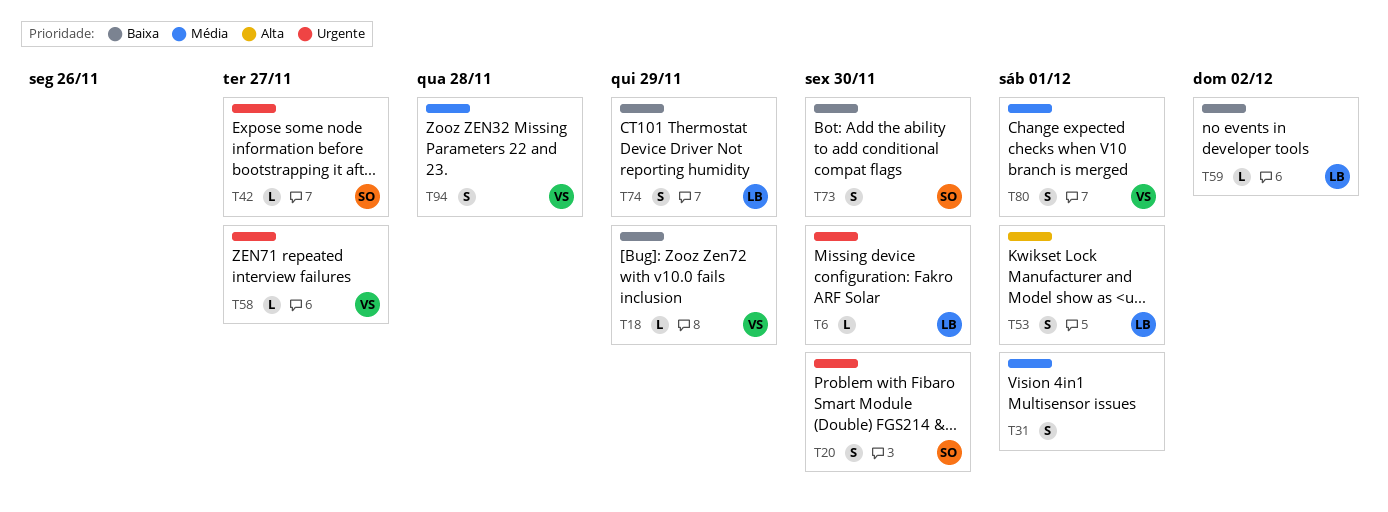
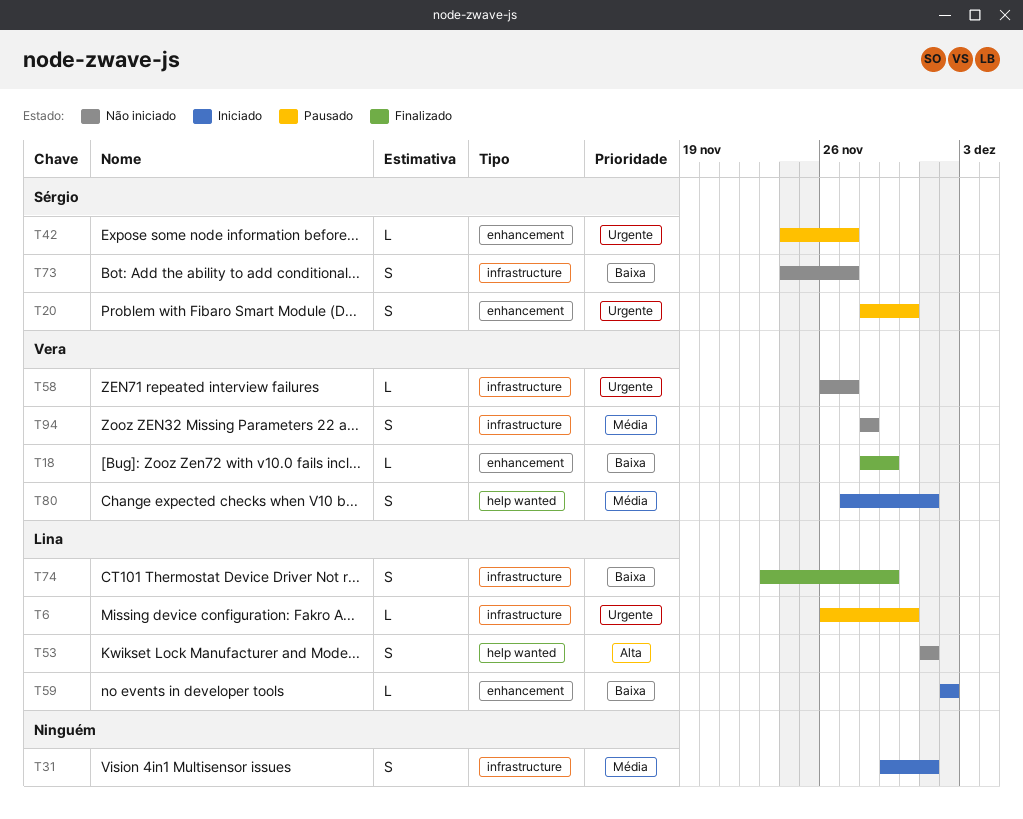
T73, due: Nov 30 -> Nov 27

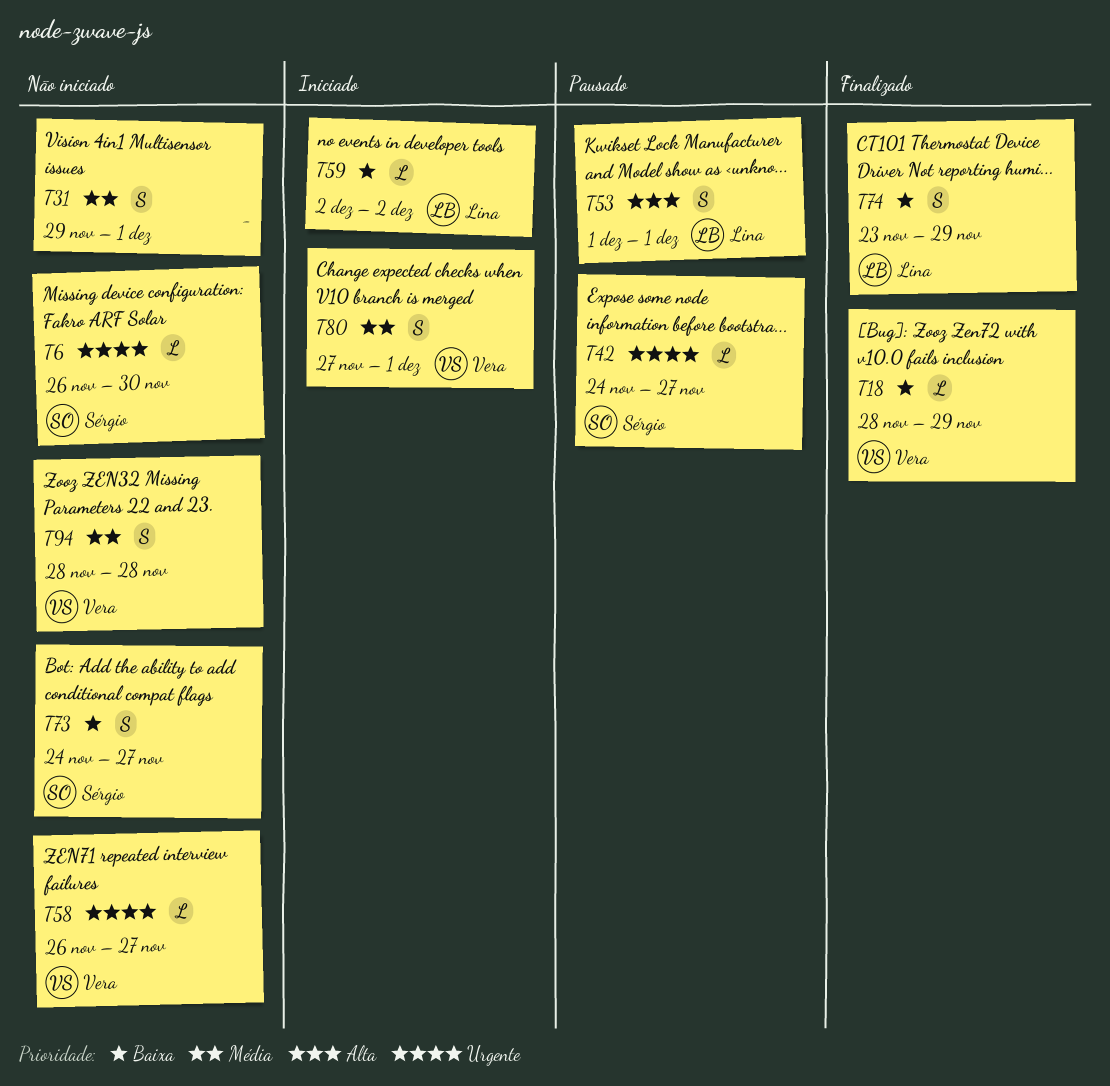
T6, status: Pausado -> Não iniciado
T6, owner: Lina -> Sérgio
T20: present -> none
T31, status: Iniciado -> Não iniciado
T53, status: Não iniciado -> Pausado

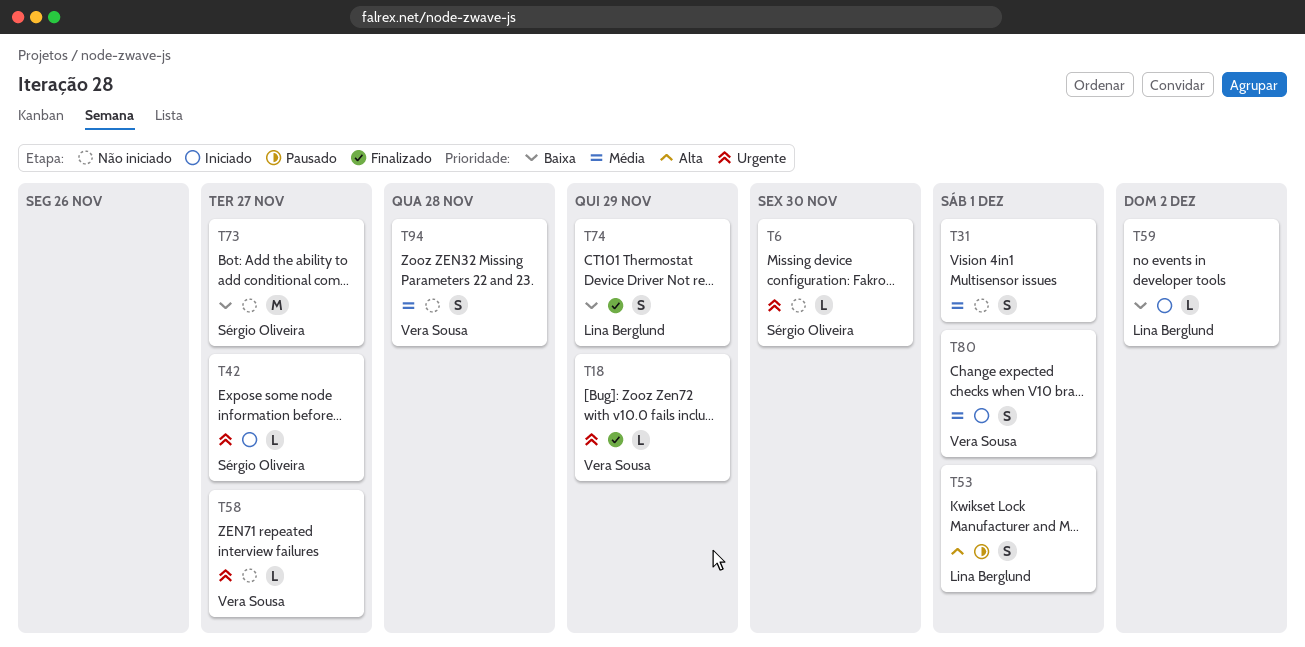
T18, priority: Baixa -> Urgente
T42, status: Pausado -> Iniciado
T73, estimate: S -> M

